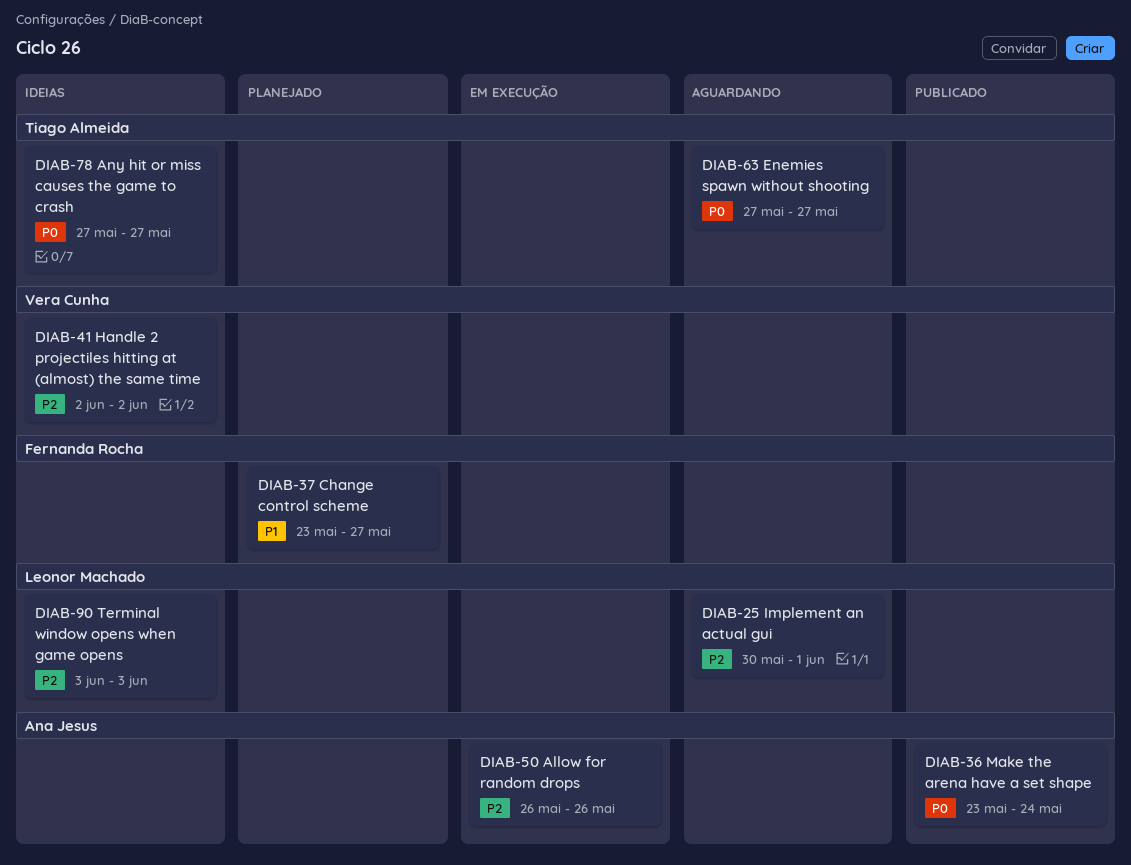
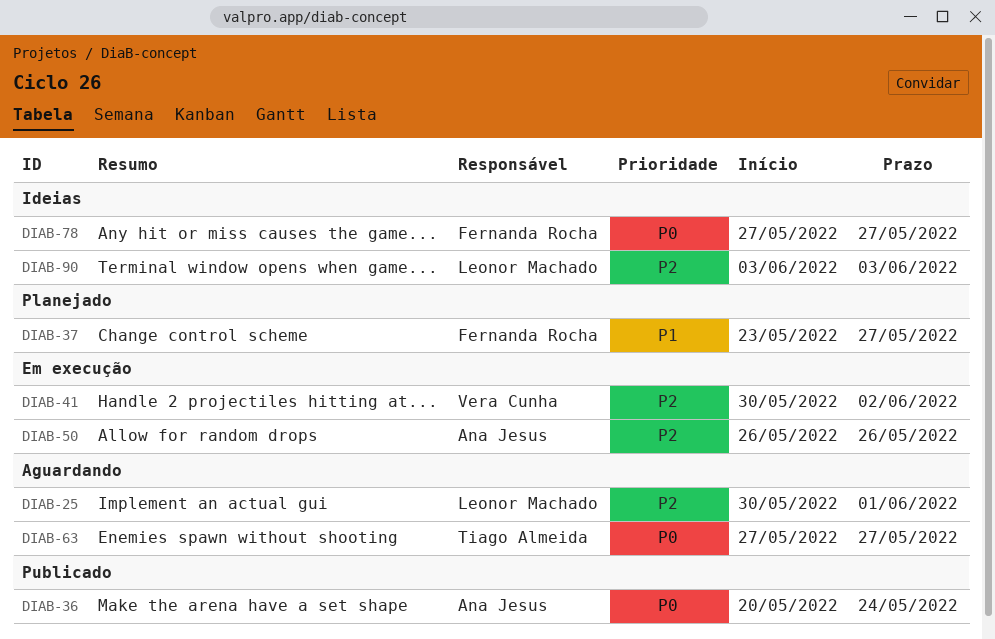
DIAB-36, start: May 23 -> May 20
DIAB-41, status: Ideias -> Em execução
DIAB-41, start: Jun 2 -> May 30
DIAB-78, owner: Tiago Almeida -> Fernanda Rocha

